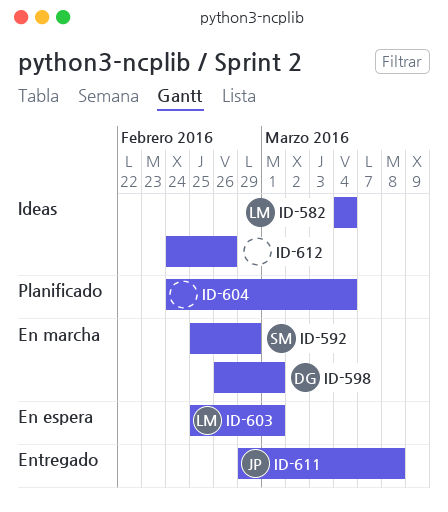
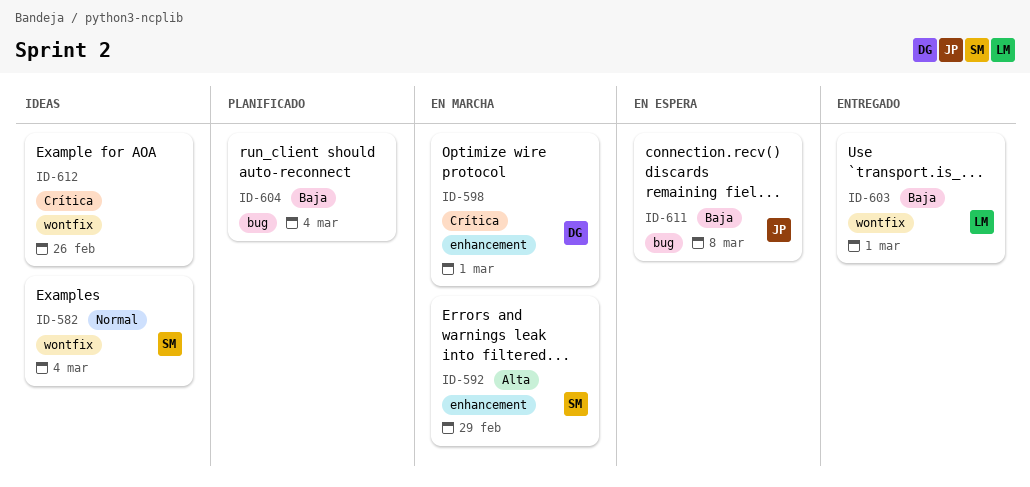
ID-582, owner: LM -> SM
ID-603, status: En espera -> Entregado
ID-611, status: Entregado -> En espera

